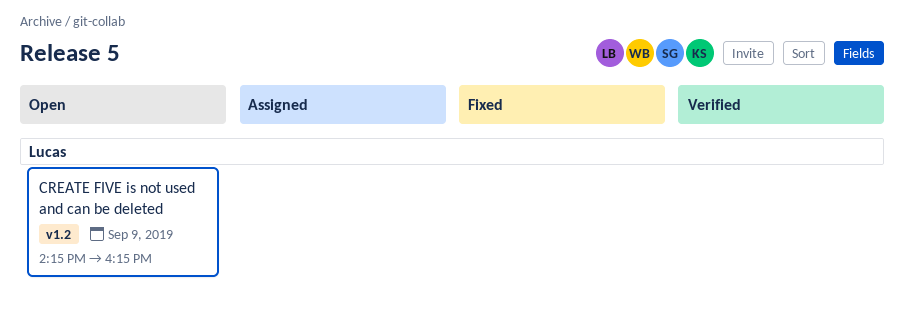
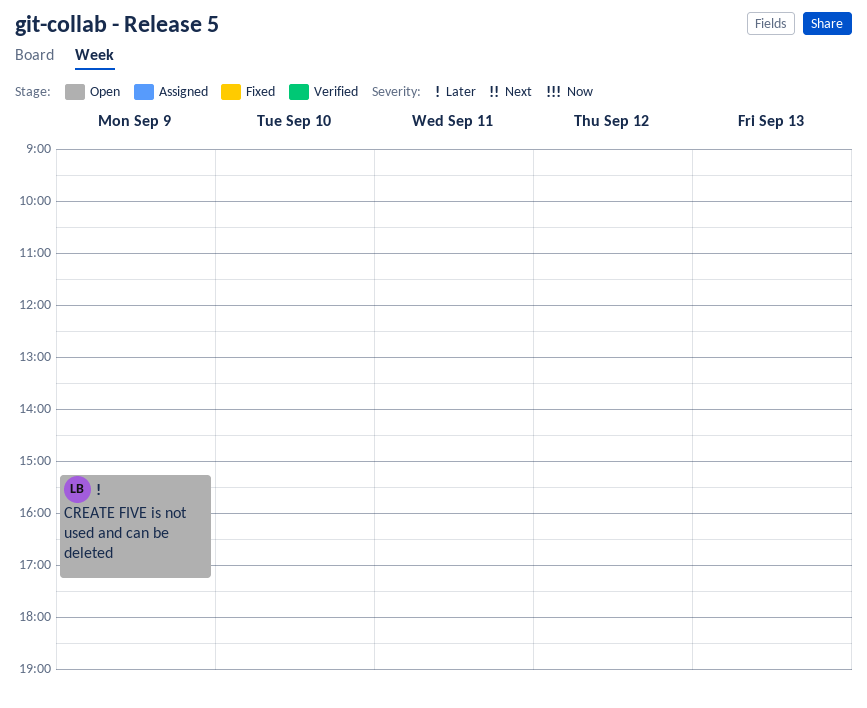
CREATE FIVE is not used and can be deleted, begins: 14:15 -> 15:15
CREATE FIVE is not used and can be deleted, ends: 16:15 -> 17:15

